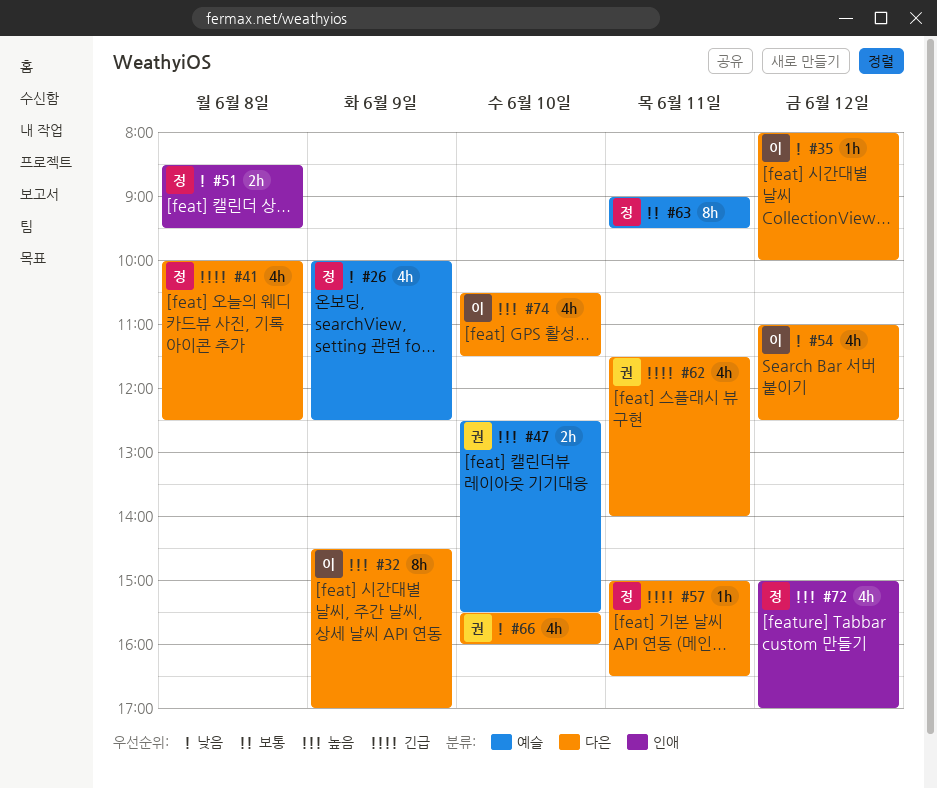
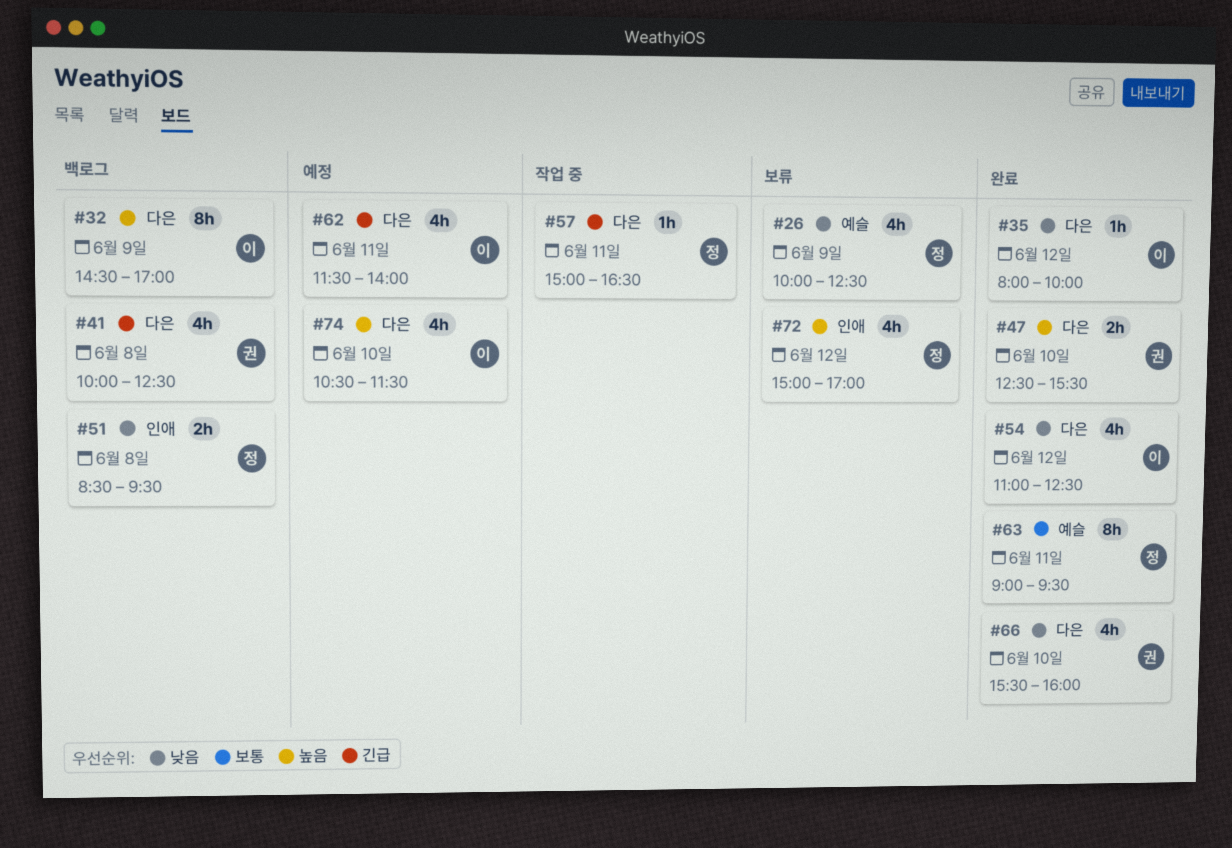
#41, owner: 정 -> 권
#47, label: 예슬 -> 다은
#62, owner: 권 -> 이

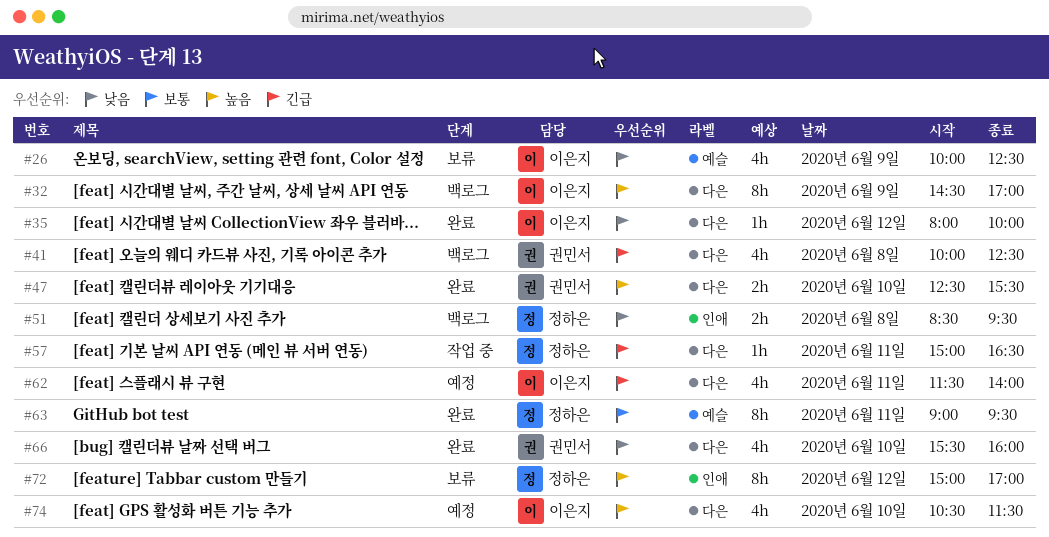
#26, owner: 정하은 -> 이은지
#54: present -> none
#72, estimate: 4h -> 8h

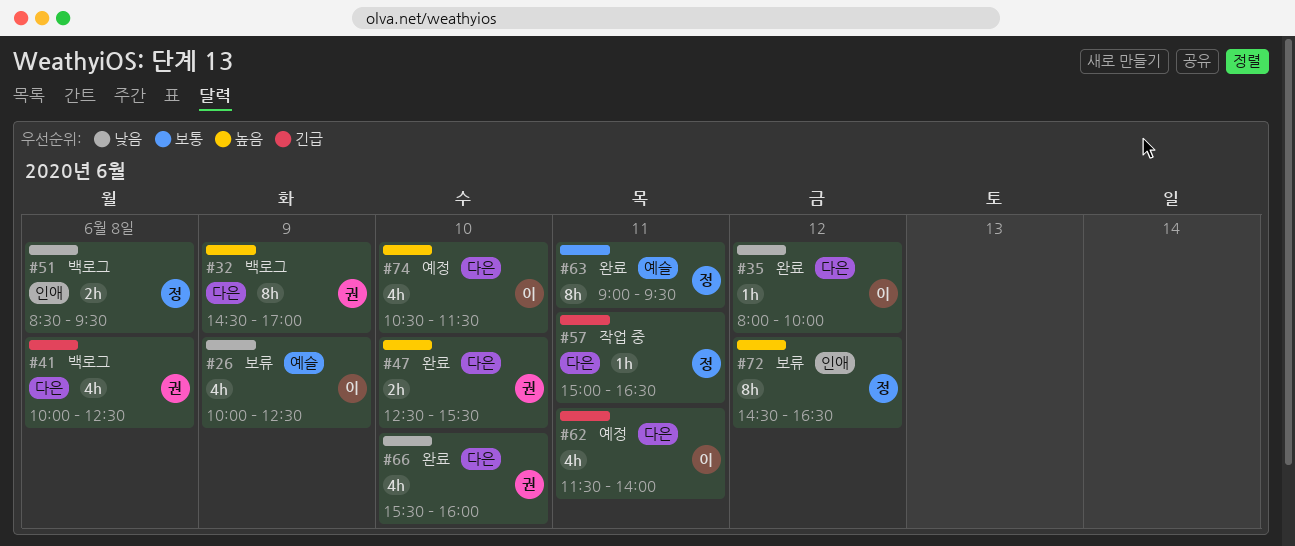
#32, owner: 이은지 -> 권민서
#72, begins: 15:00 -> 14:30
#72, ends: 17:00 -> 16:30

